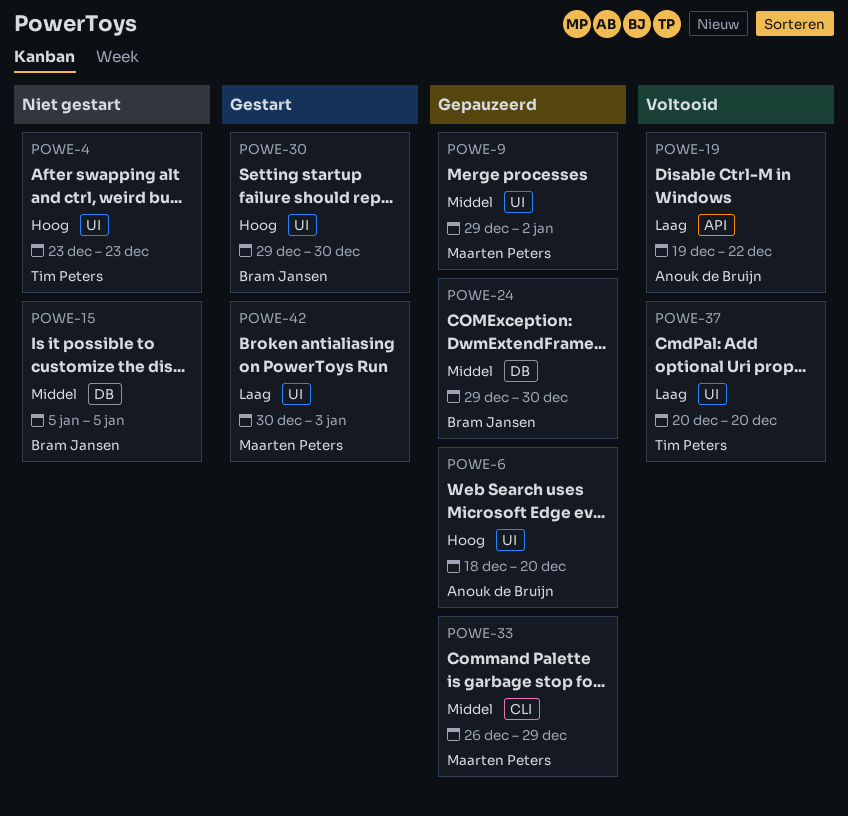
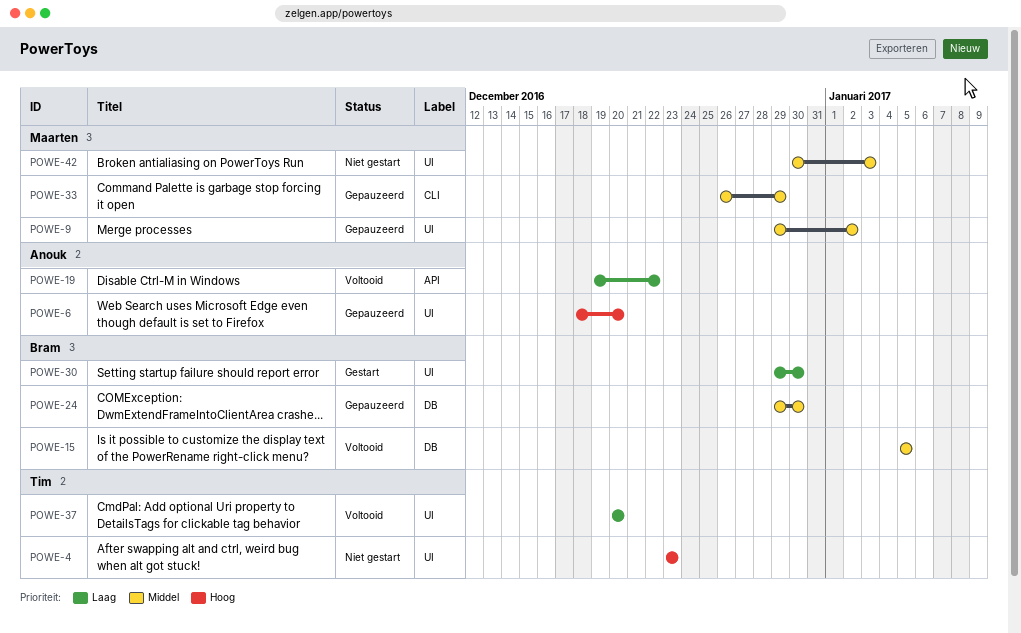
POWE-15, status: Niet gestart -> Voltooid
POWE-30, priority: Hoog -> Laag
POWE-42, status: Gestart -> Niet gestart
POWE-42, priority: Laag -> Middel

